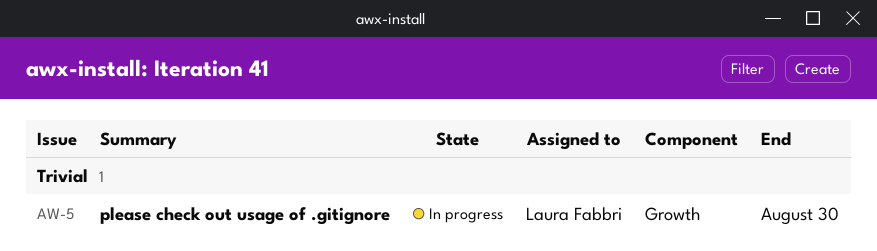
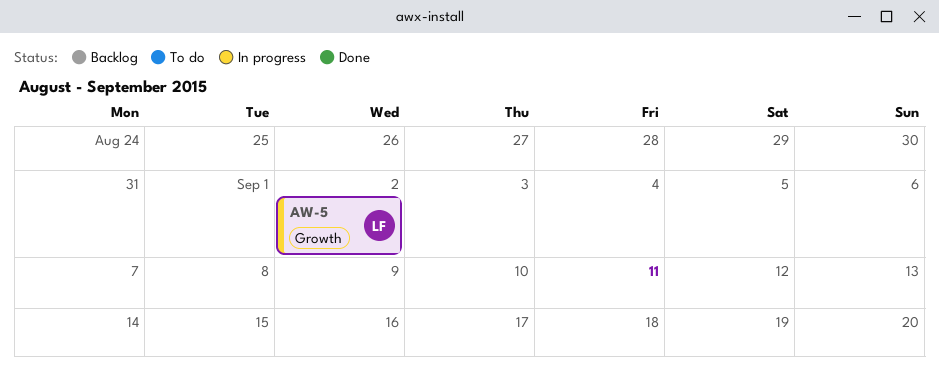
AW-5, due: Aug 30 -> Sep 2

